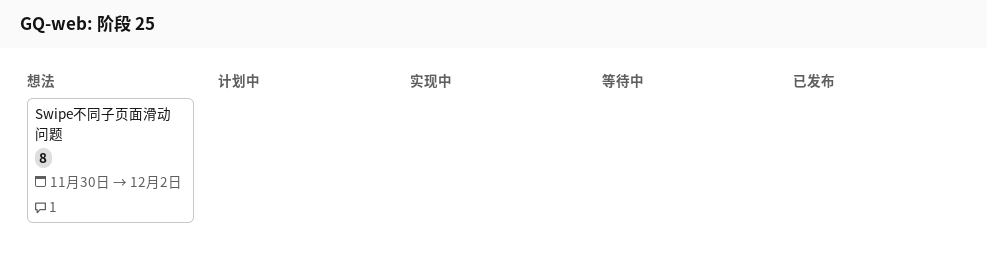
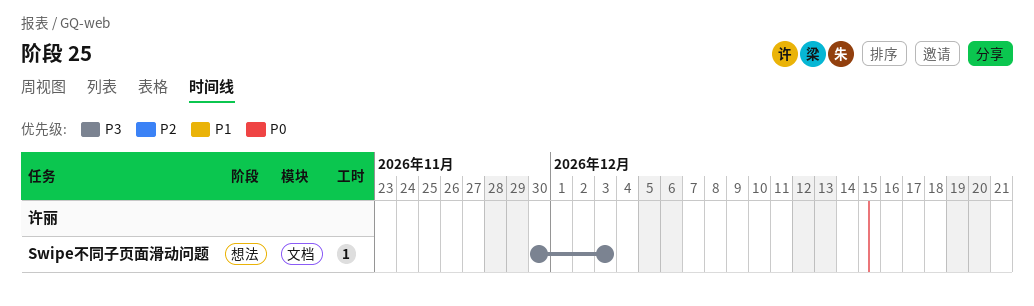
Swipe不同子页面滑动问题, estimate: 8 -> 1
Swipe不同子页面滑动问题, due: Dec 2 -> Dec 3

